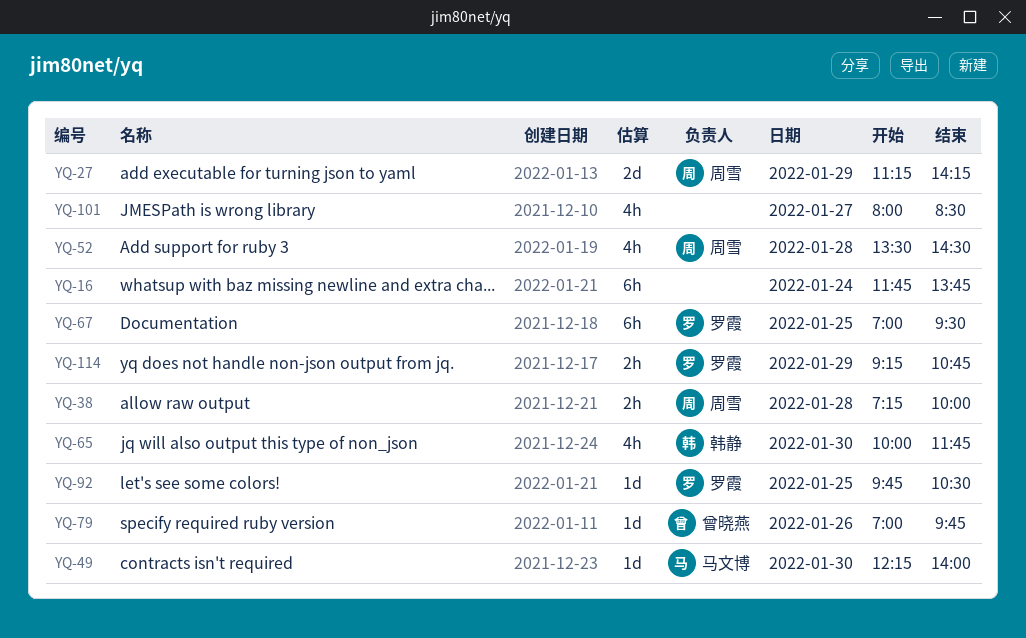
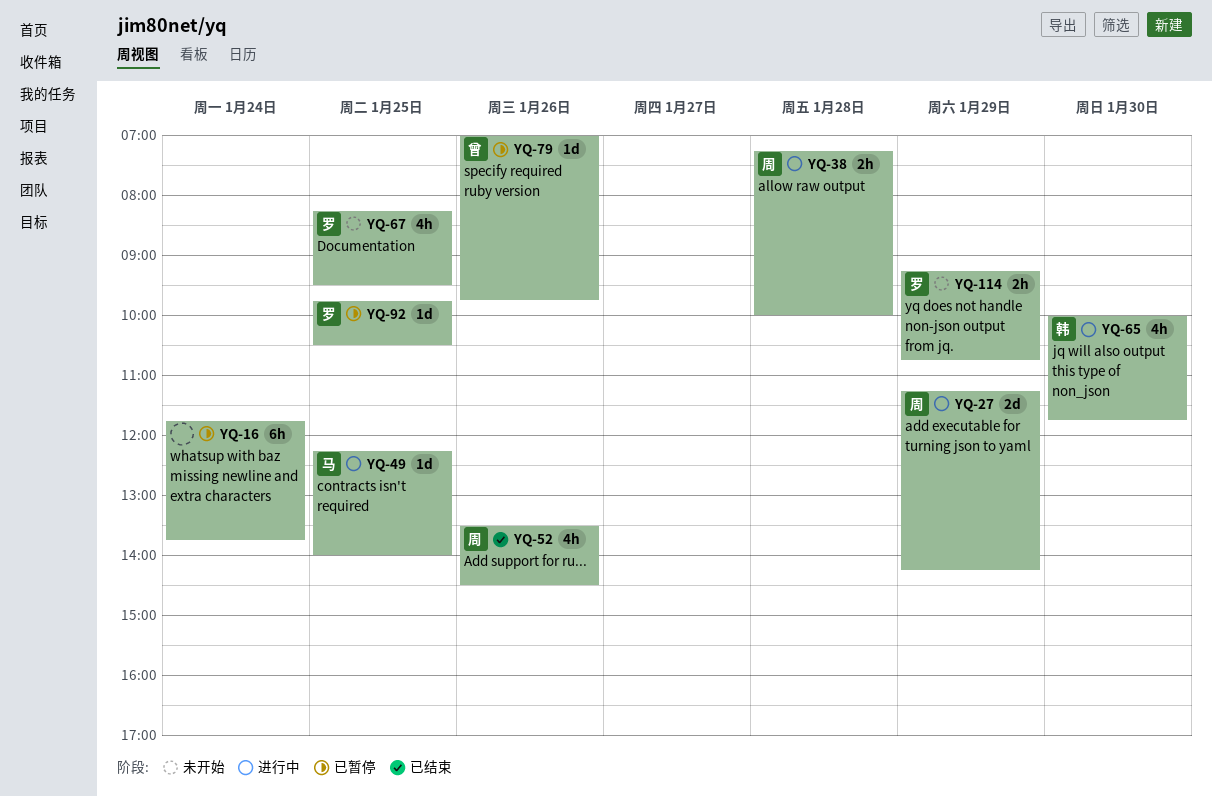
YQ-49, day: Jan 30 -> Jan 25
YQ-52, day: Jan 28 -> Jan 26
YQ-67, estimate: 6h -> 4h
YQ-67, begins: 07:00 -> 08:15
YQ-101: present -> none

